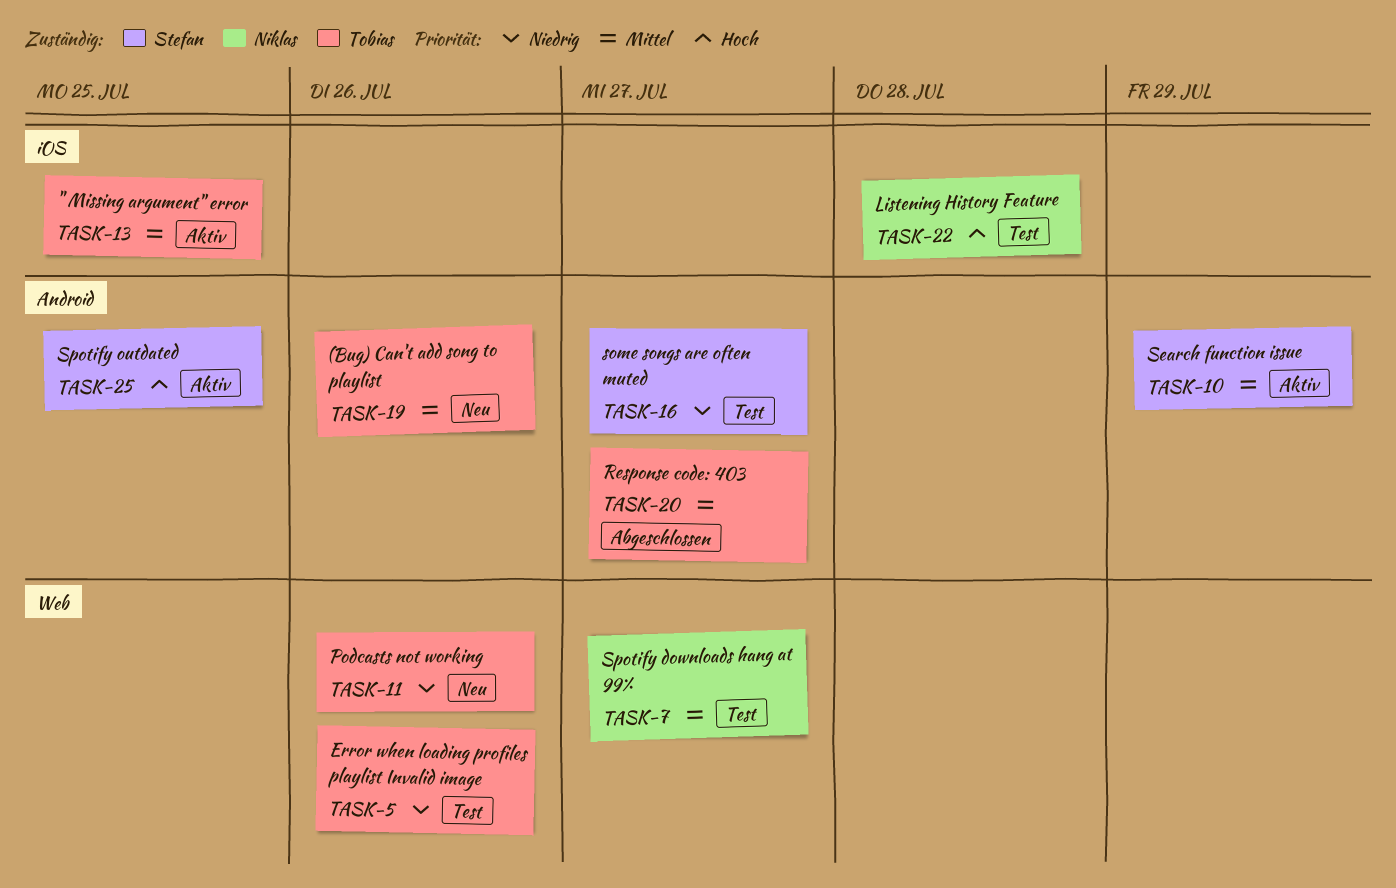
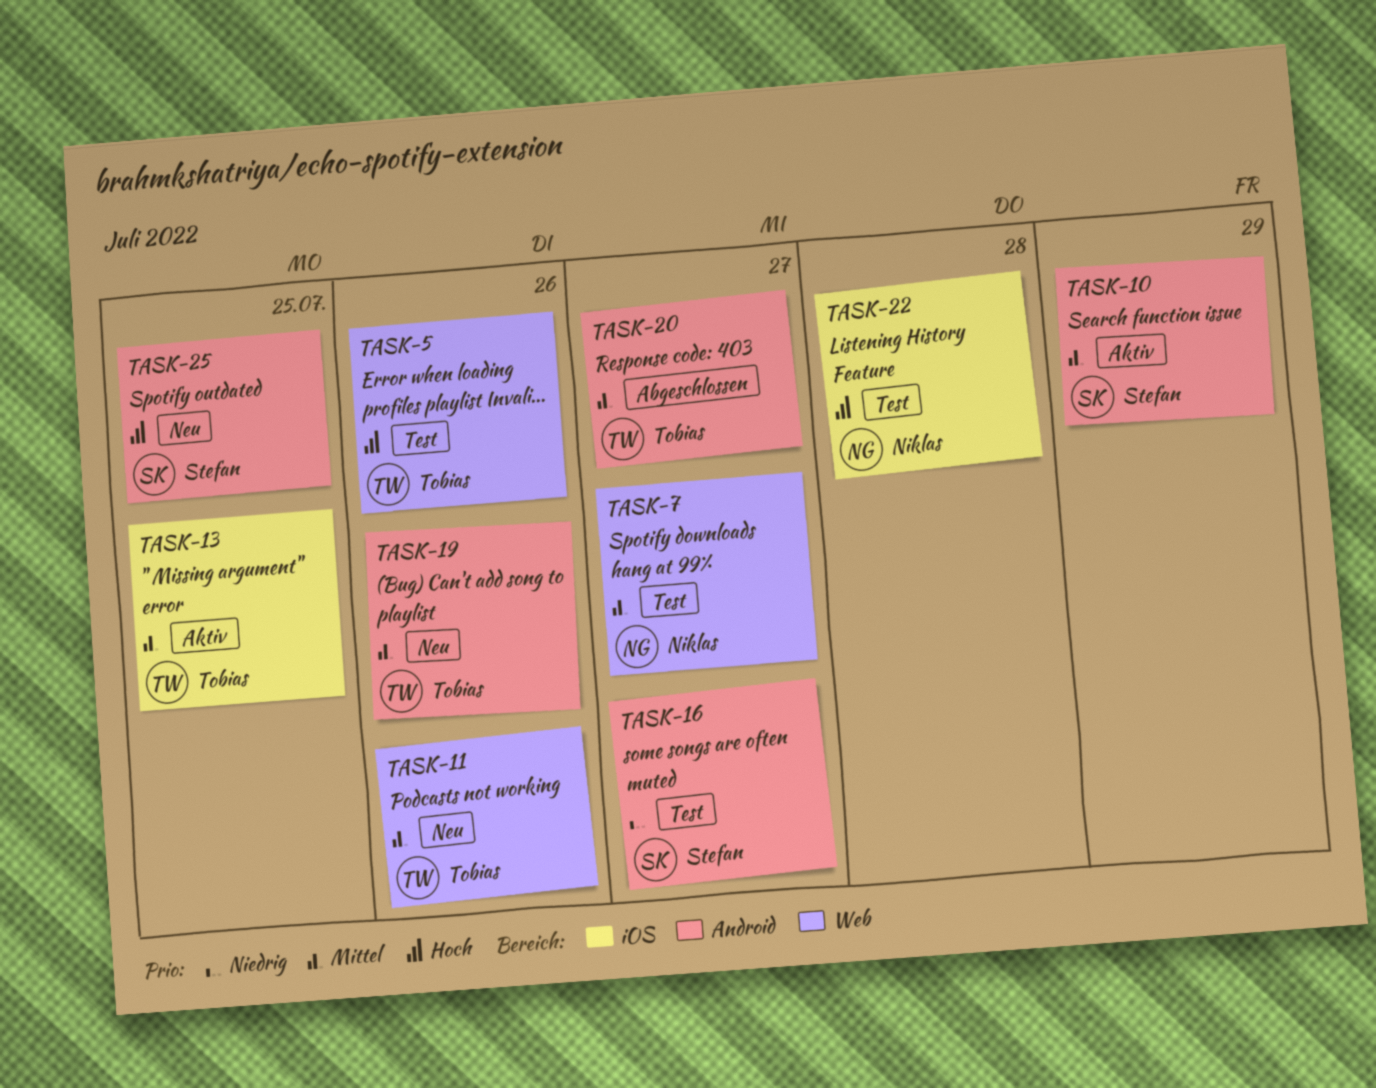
TASK-5, priority: Niedrig -> Hoch
TASK-11, priority: Niedrig -> Mittel
TASK-25, status: Aktiv -> Neu

